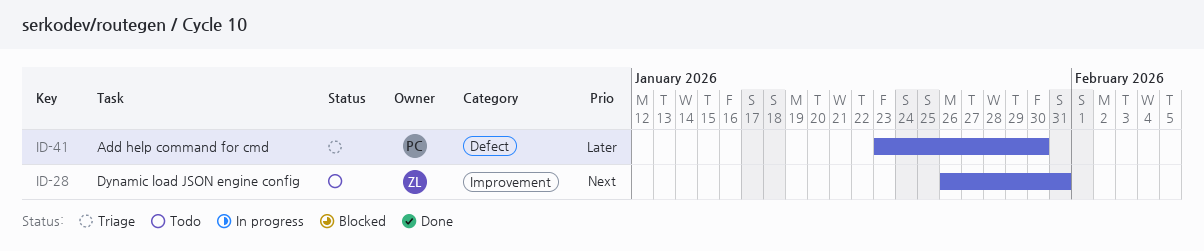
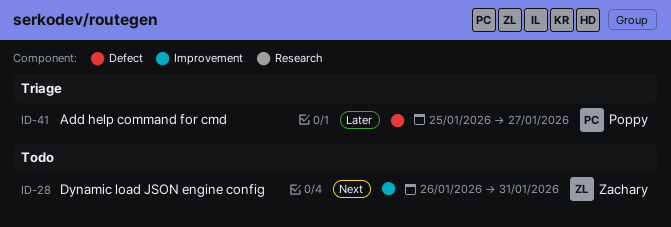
ID-41, start: Jan 23 -> Jan 25
ID-41, due: Jan 30 -> Jan 27

